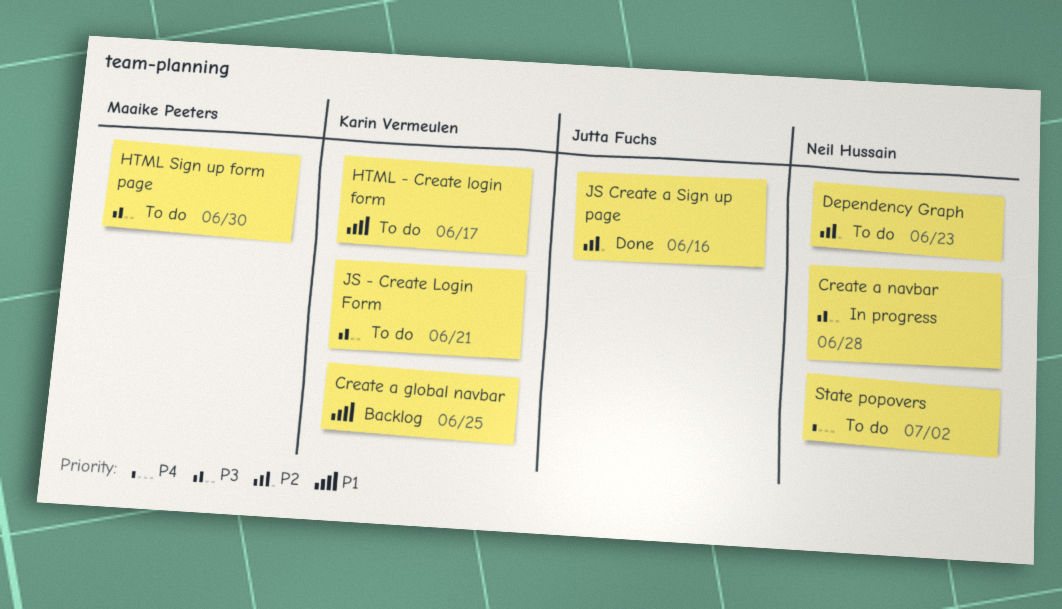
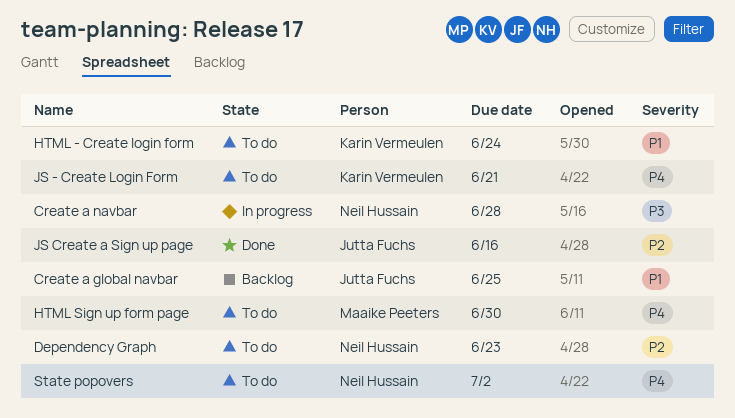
Create a global navbar, owner: Karin Vermeulen -> Jutta Fuchs
HTML - Create login form, due: Jun 17 -> Jun 24
HTML Sign up form page, priority: P3 -> P4
JS - Create Login Form, priority: P3 -> P4

